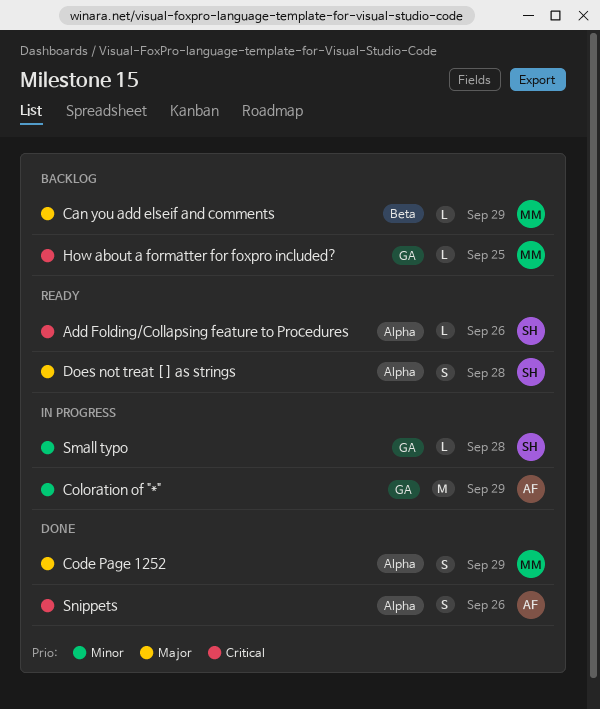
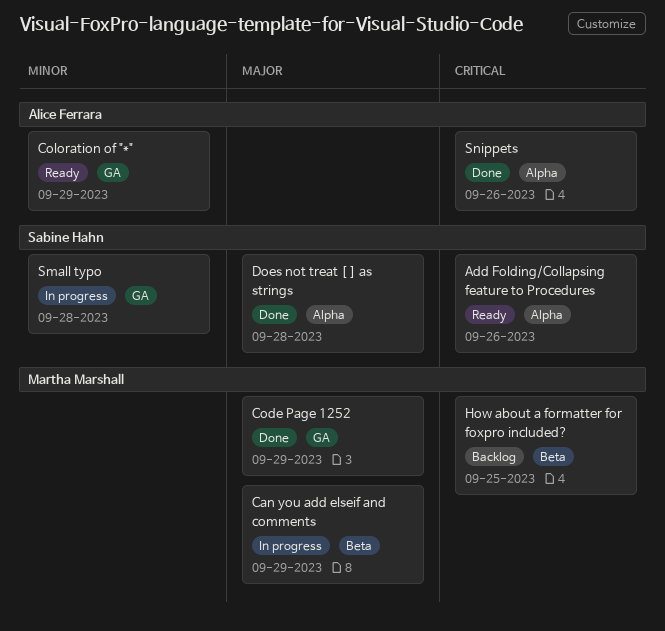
Can you add elseif and comments, status: Backlog -> In progress
Code Page 1252, label: Alpha -> GA
Coloration of "*", status: In progress -> Ready
Does not treat [ ] as strings, status: Ready -> Done
How about a formatter for foxpro included?, label: GA -> Beta

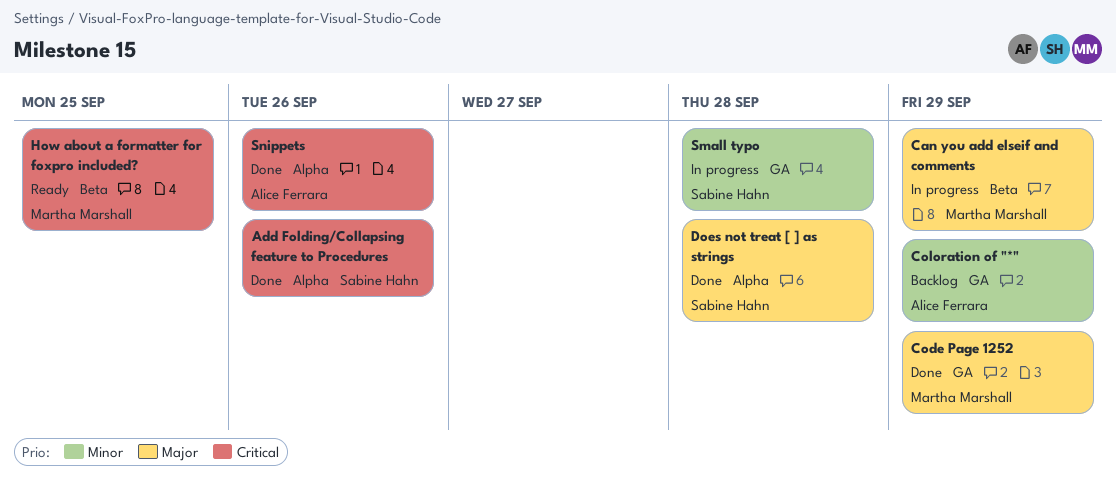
Add Folding/Collapsing feature to Procedures, status: Ready -> Done
Coloration of "*", status: Ready -> Backlog
How about a formatter for foxpro included?, status: Backlog -> Ready

